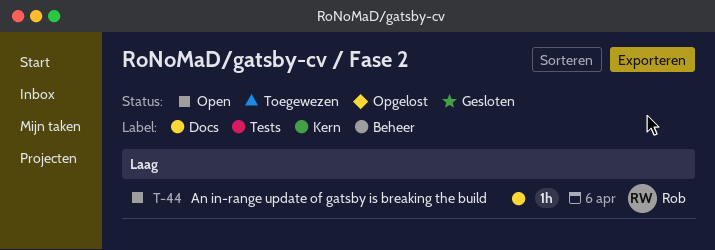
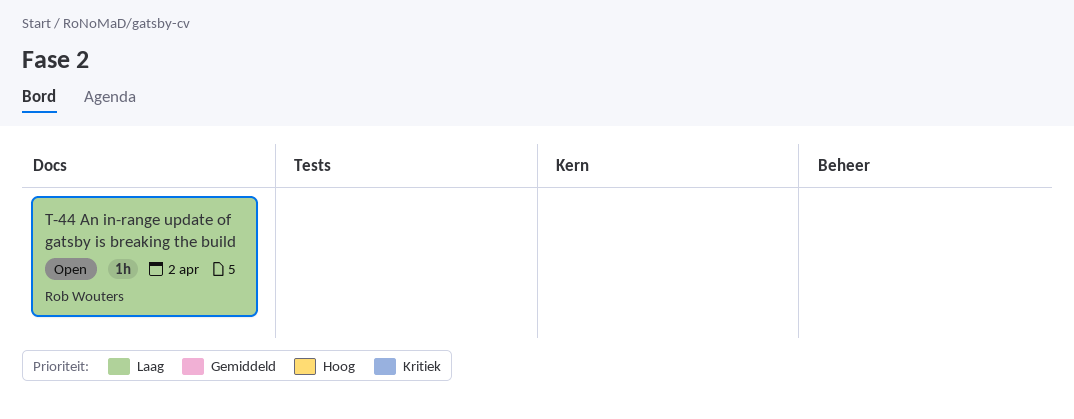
T-44, due: Apr 6 -> Apr 2

